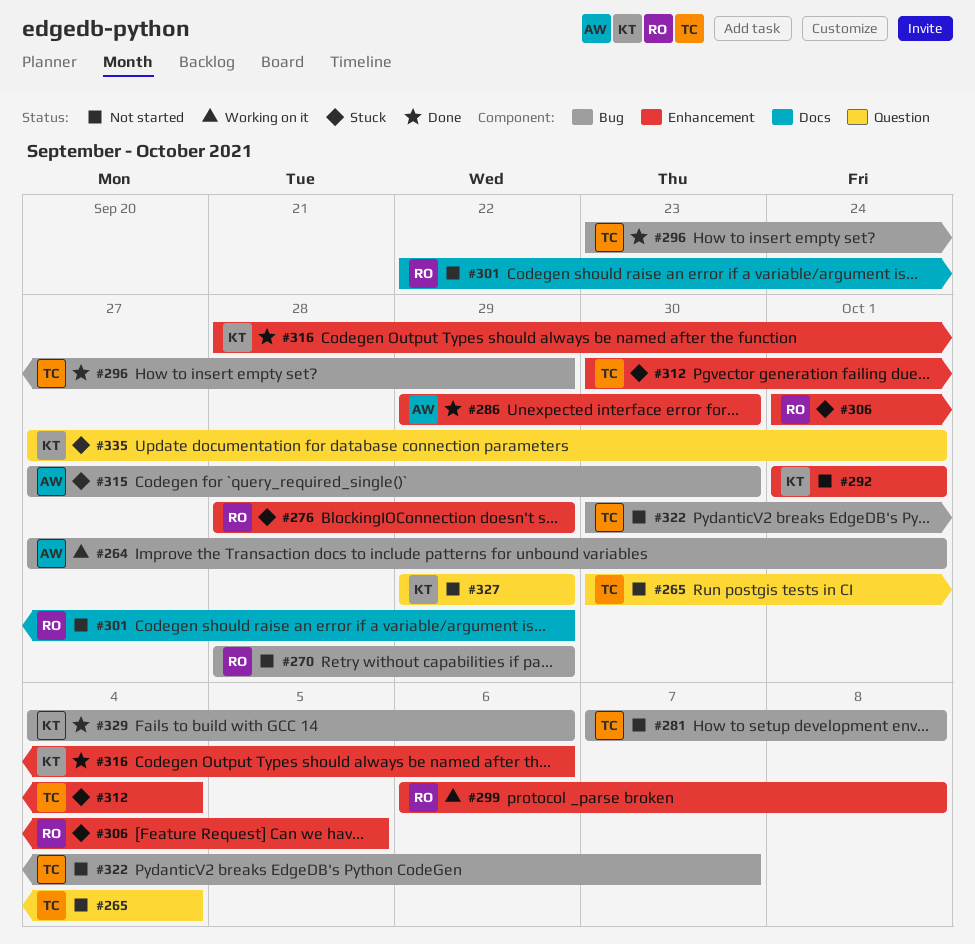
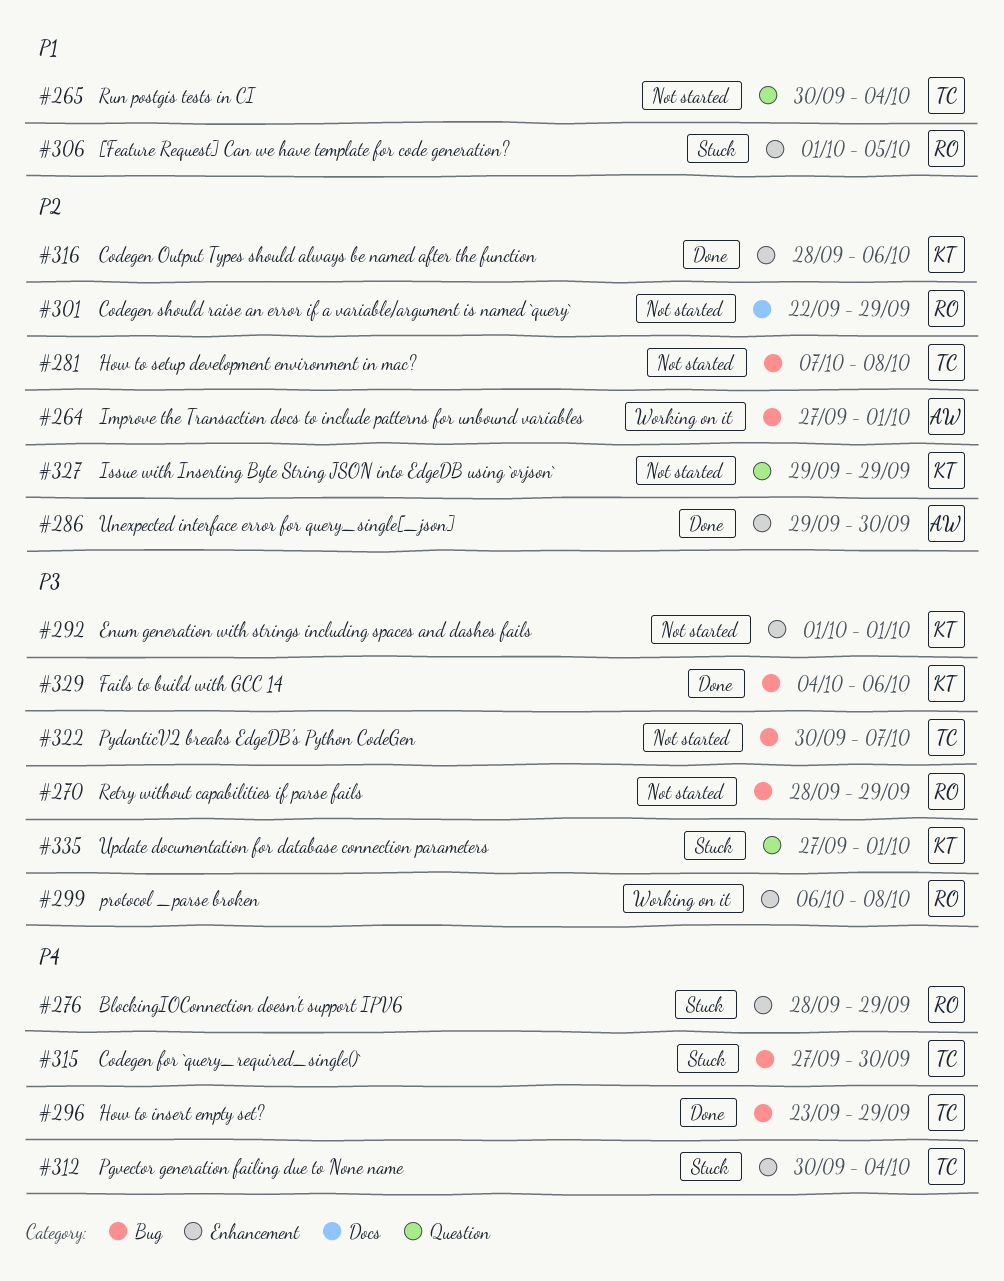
#315, owner: AW -> TC

